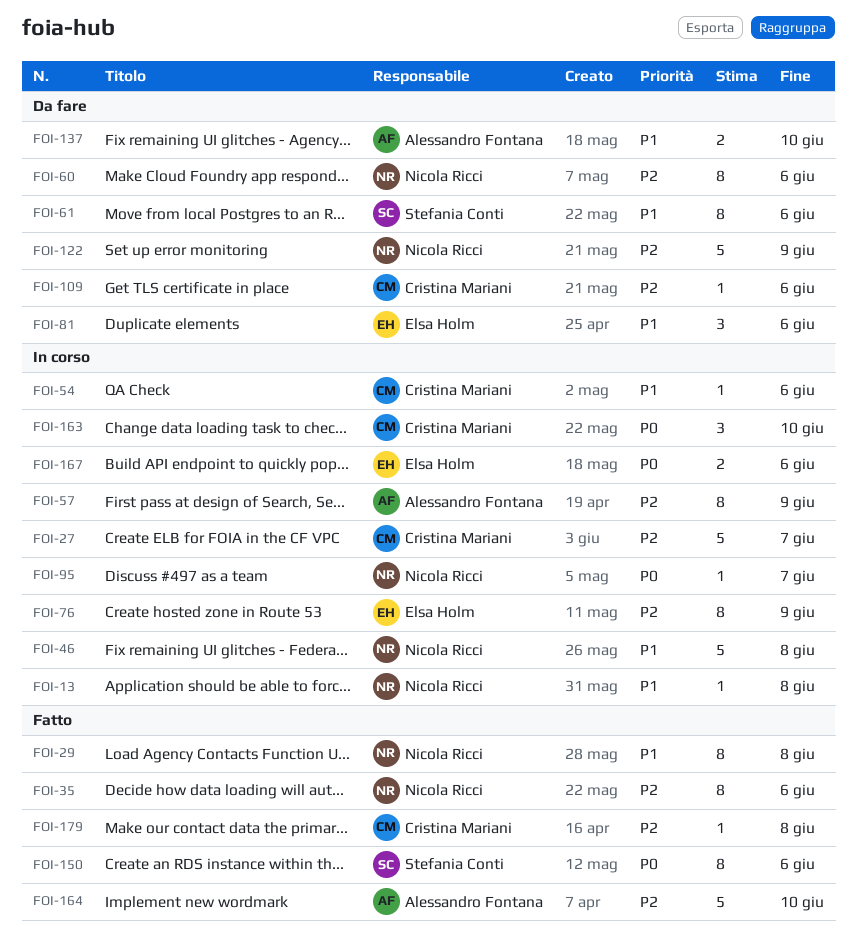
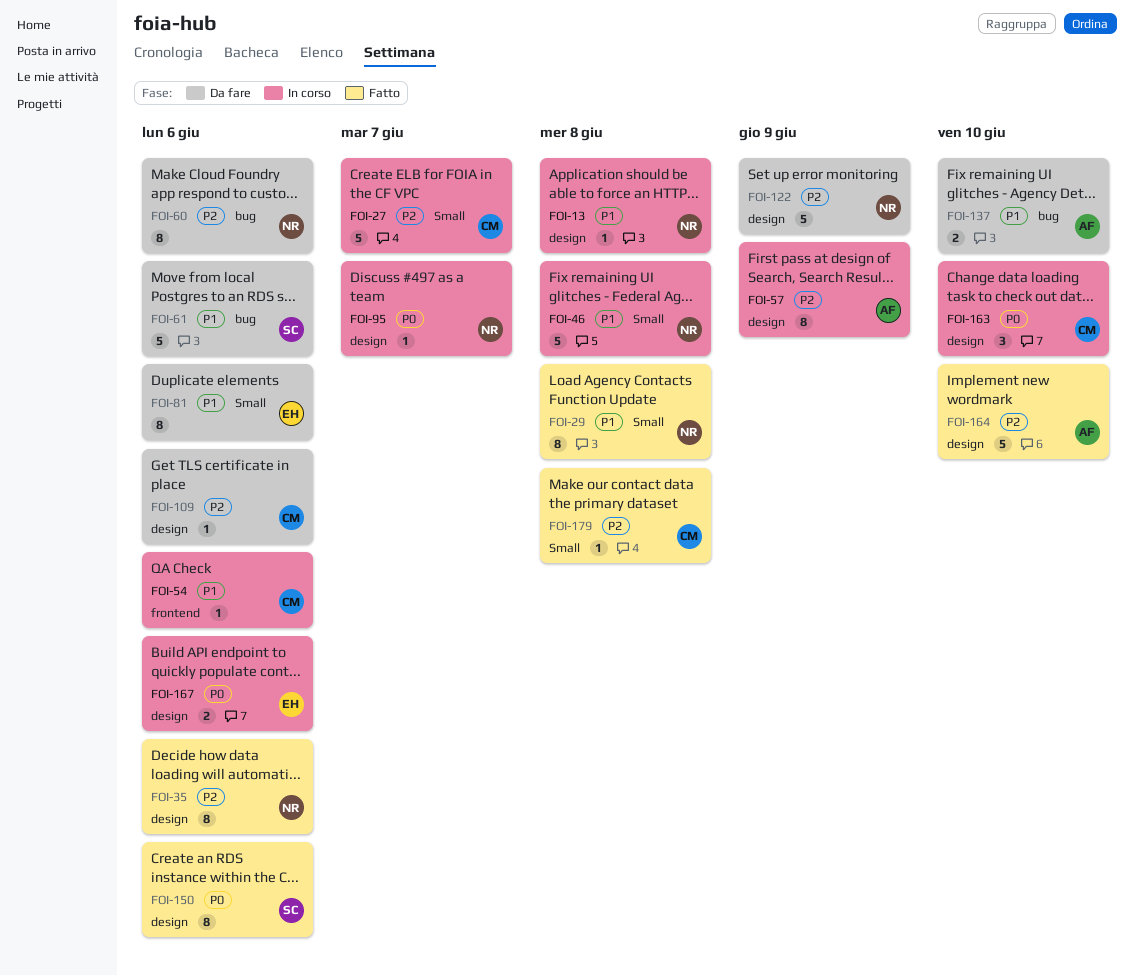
FOI-61, estimate: 8 -> 5
FOI-76: present -> none
FOI-81, estimate: 3 -> 8

